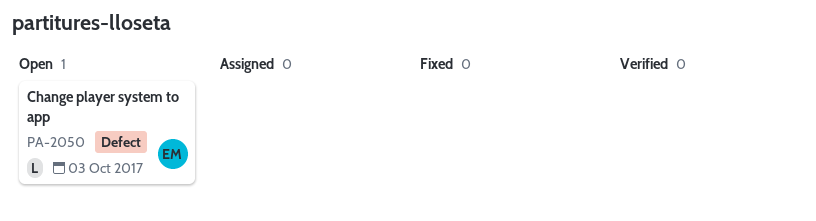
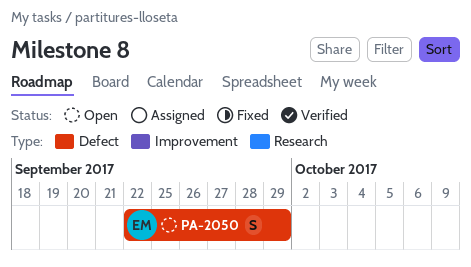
PA-2050, estimate: L -> S
PA-2050, due: Oct 3 -> Sep 29

